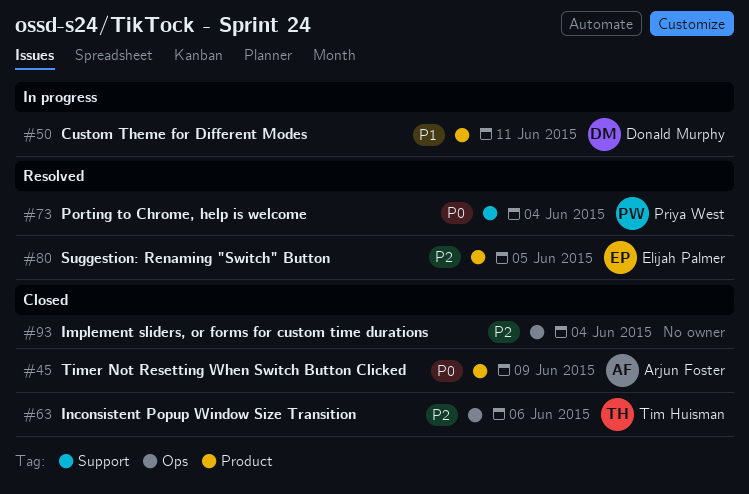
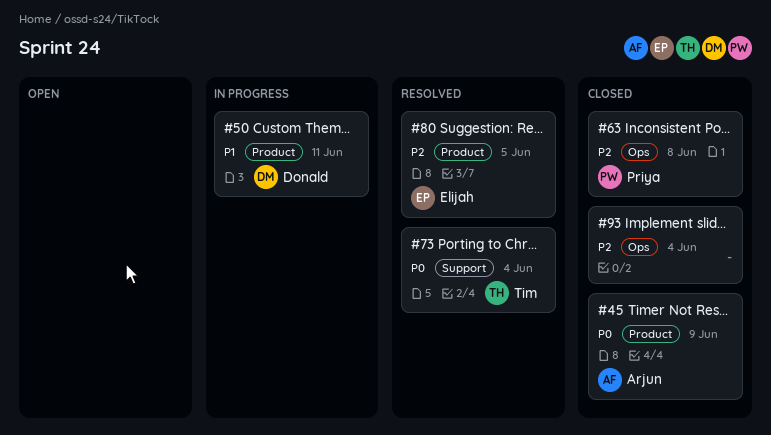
#63, owner: Tim Huisman -> Priya West
#63, due: Jun 6 -> Jun 8
#73, owner: Priya West -> Tim Huisman

